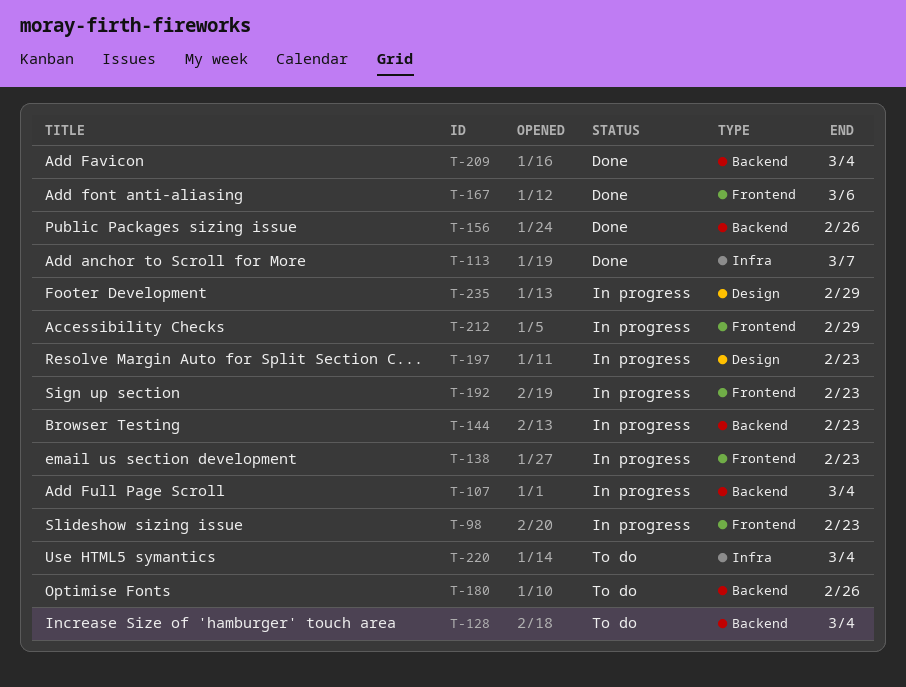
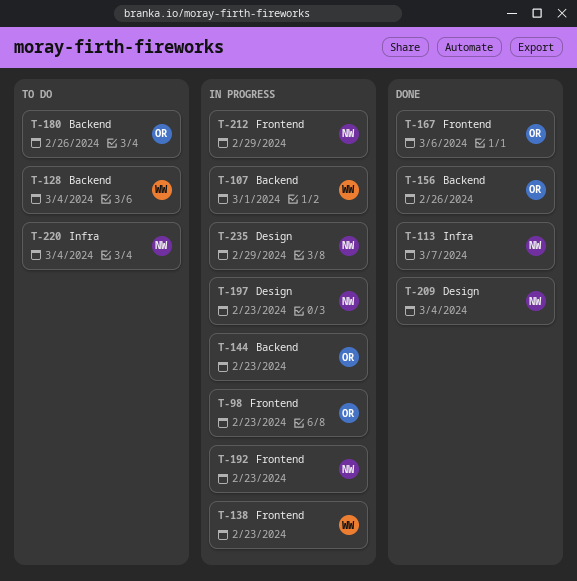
T-107, due: Mar 4 -> Mar 1
T-209, label: Backend -> Design

